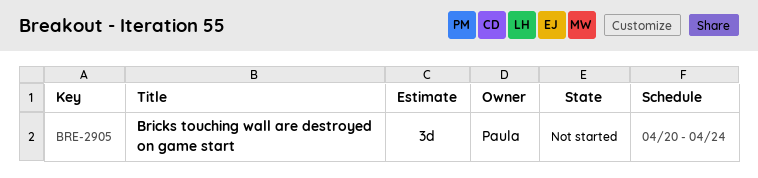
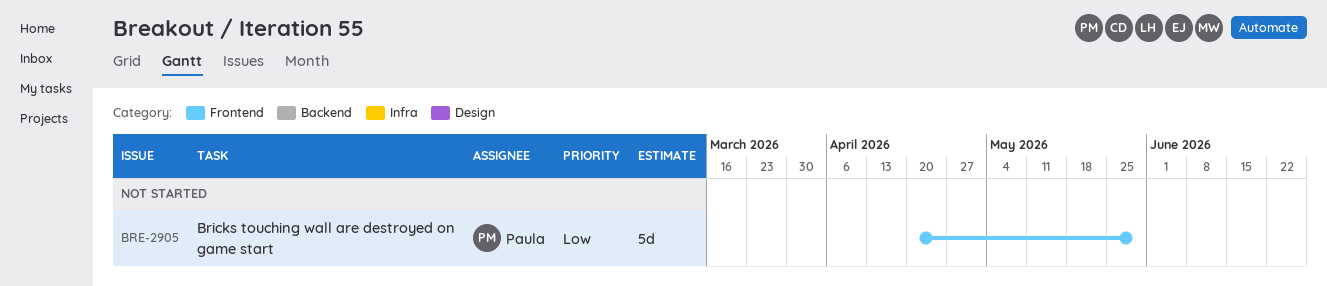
BRE-2905, estimate: 3d -> 5d
BRE-2905, due: Apr 24 -> May 29

